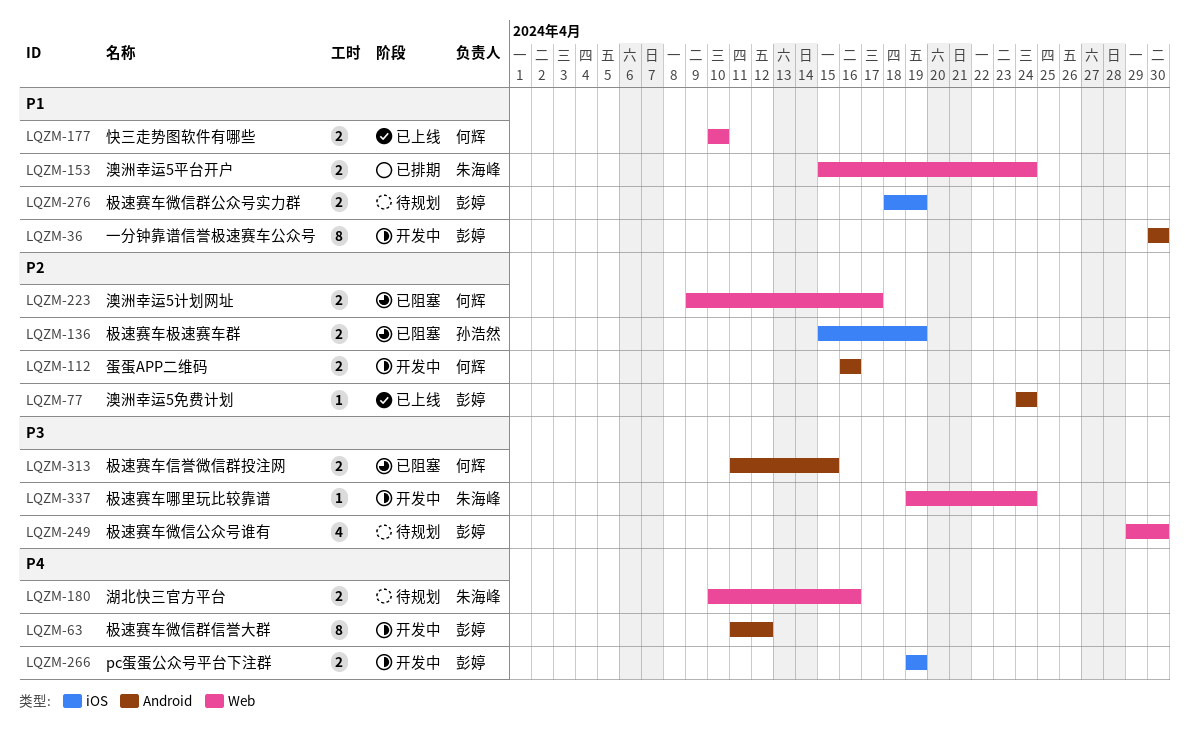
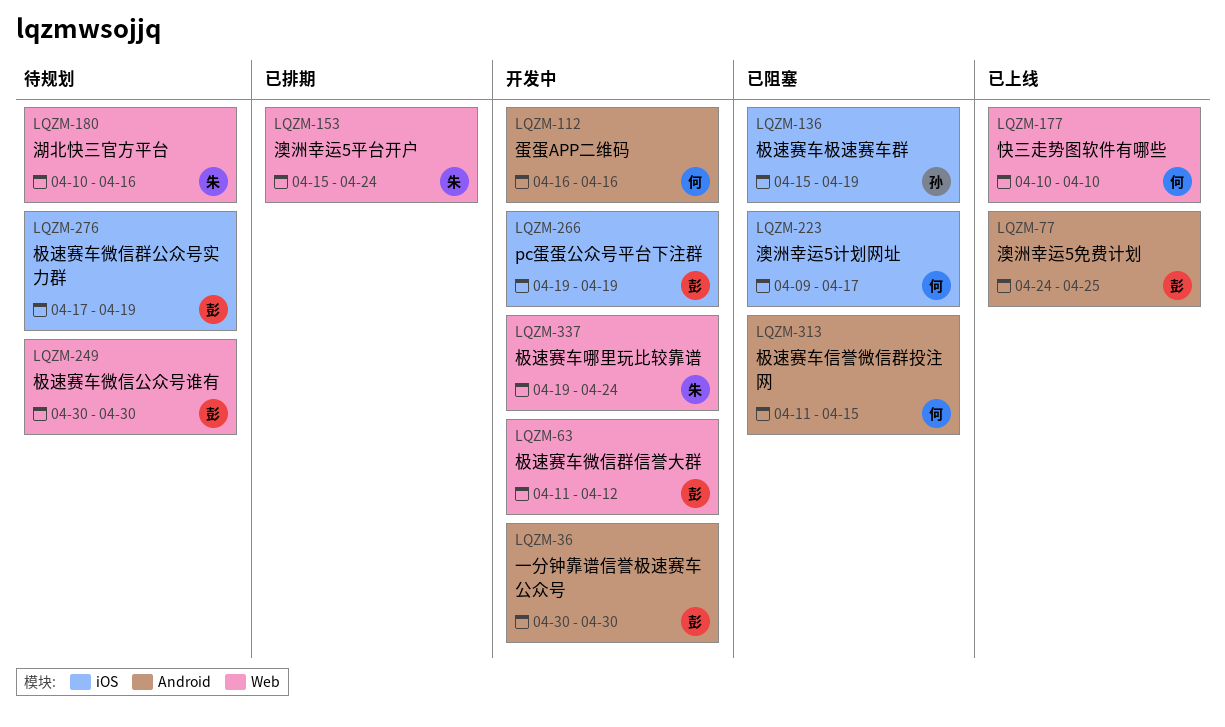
LQZM-63, label: Android -> Web
LQZM-77, due: Apr 24 -> Apr 25
LQZM-223, label: Web -> iOS
LQZM-249, start: Apr 29 -> Apr 30
LQZM-276, start: Apr 18 -> Apr 17

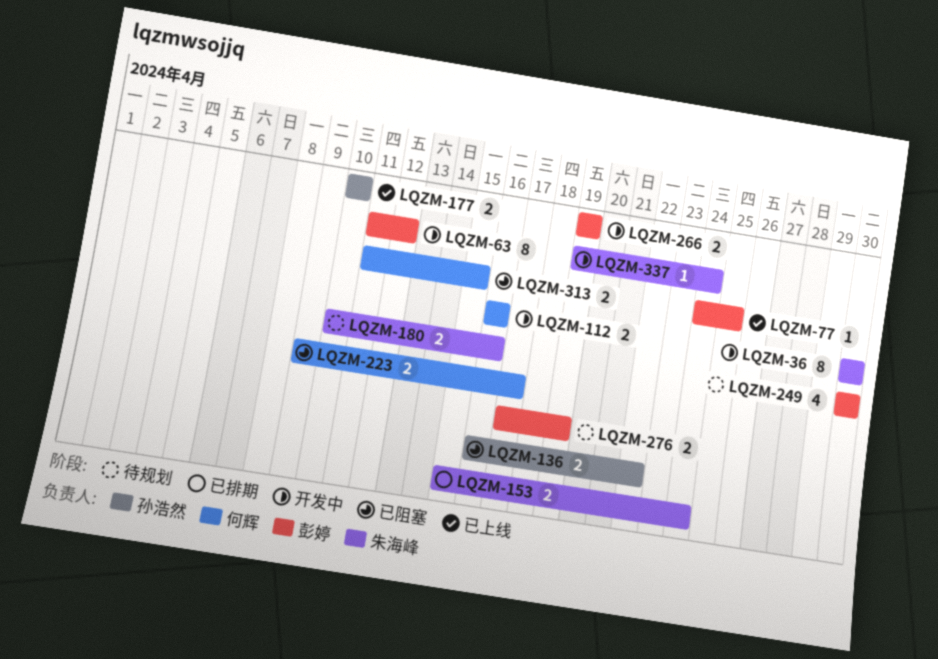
LQZM-36, owner: 彭婷 -> 朱海峰
LQZM-136, start: Apr 15 -> Apr 16
LQZM-136, due: Apr 19 -> Apr 22
LQZM-177, owner: 何辉 -> 孙浩然

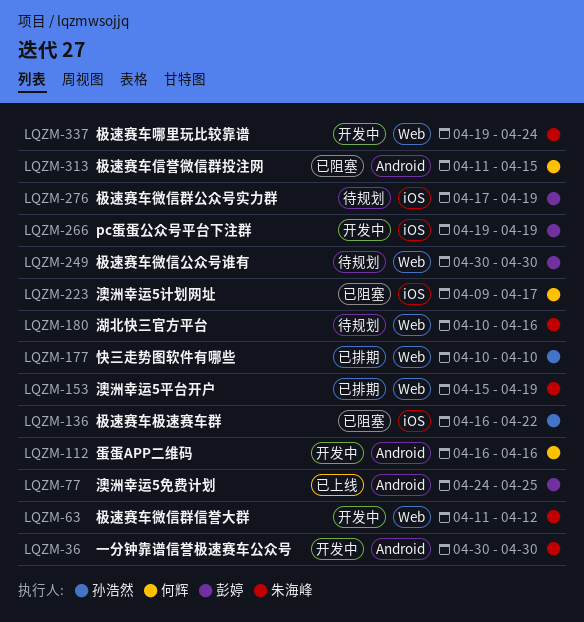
LQZM-63, owner: 彭婷 -> 朱海峰
LQZM-153, due: Apr 24 -> Apr 19
LQZM-177, status: 已上线 -> 已排期

